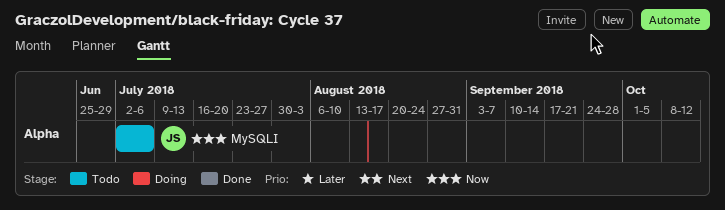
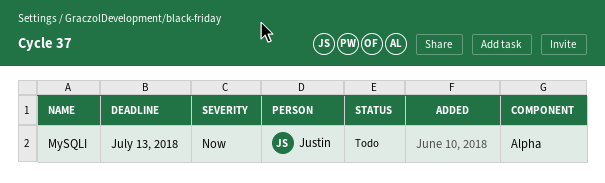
MySQLI, due: Jul 6 -> Jul 13

